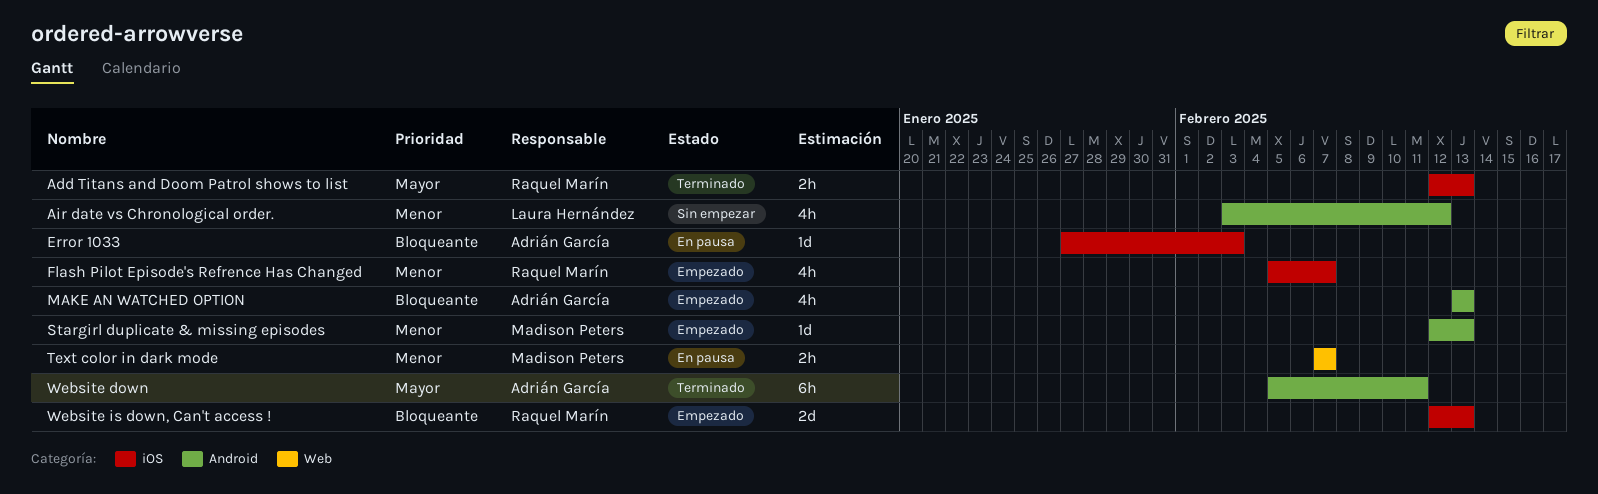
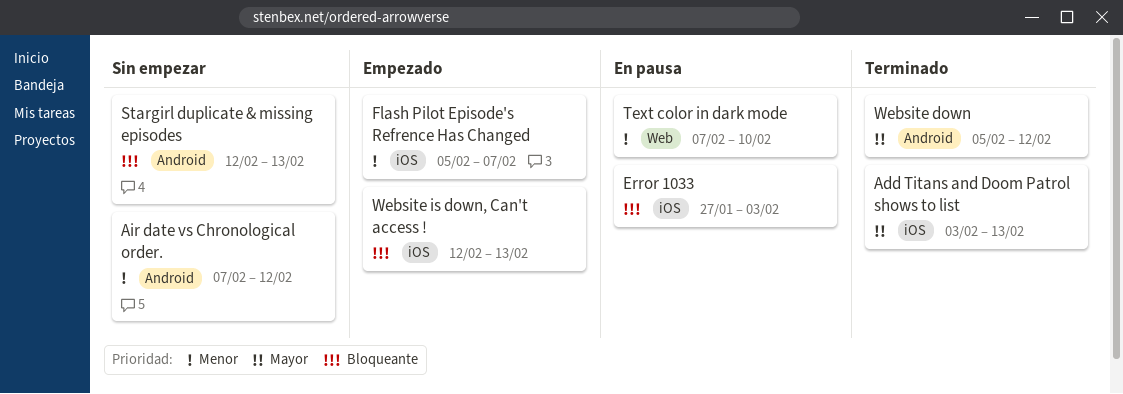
Add Titans and Doom Patrol shows to list, start: Feb 12 -> Feb 3
Air date vs Chronological order., start: Feb 3 -> Feb 7
MAKE AN WATCHED OPTION: present -> none
Stargirl duplicate & missing episodes, status: Empezado -> Sin empezar
Stargirl duplicate & missing episodes, priority: Menor -> Bloqueante
Text color in dark mode, due: Feb 7 -> Feb 10
Website down, due: Feb 11 -> Feb 12

